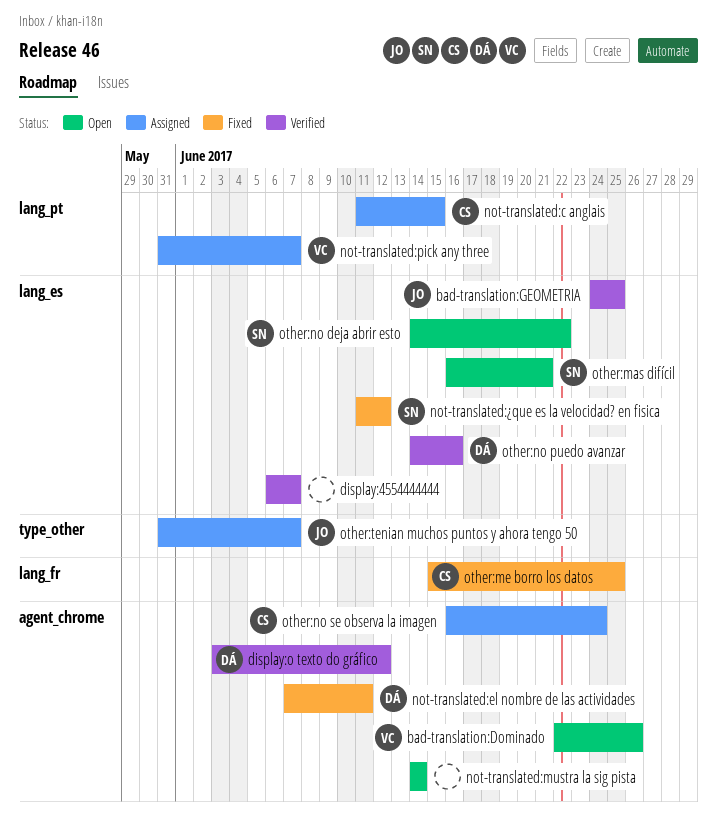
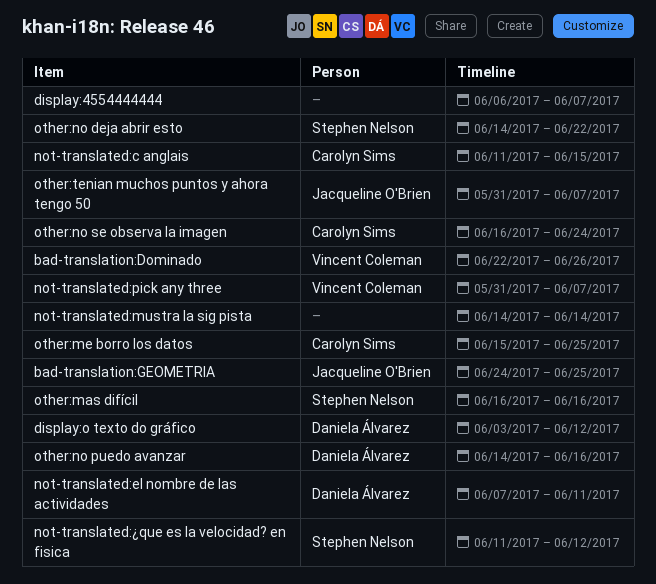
other:mas difícil, due: Jun 21 -> Jun 16

